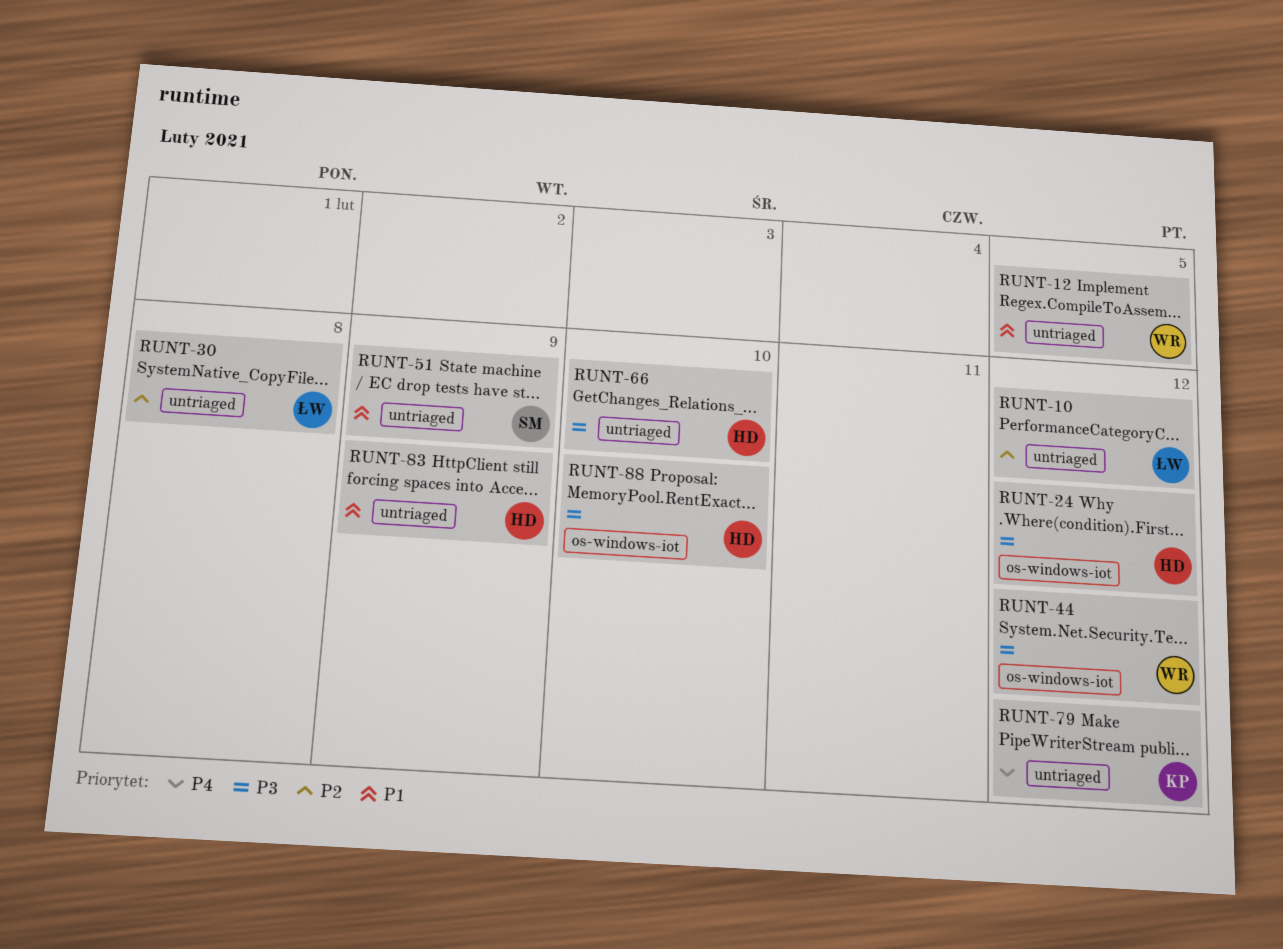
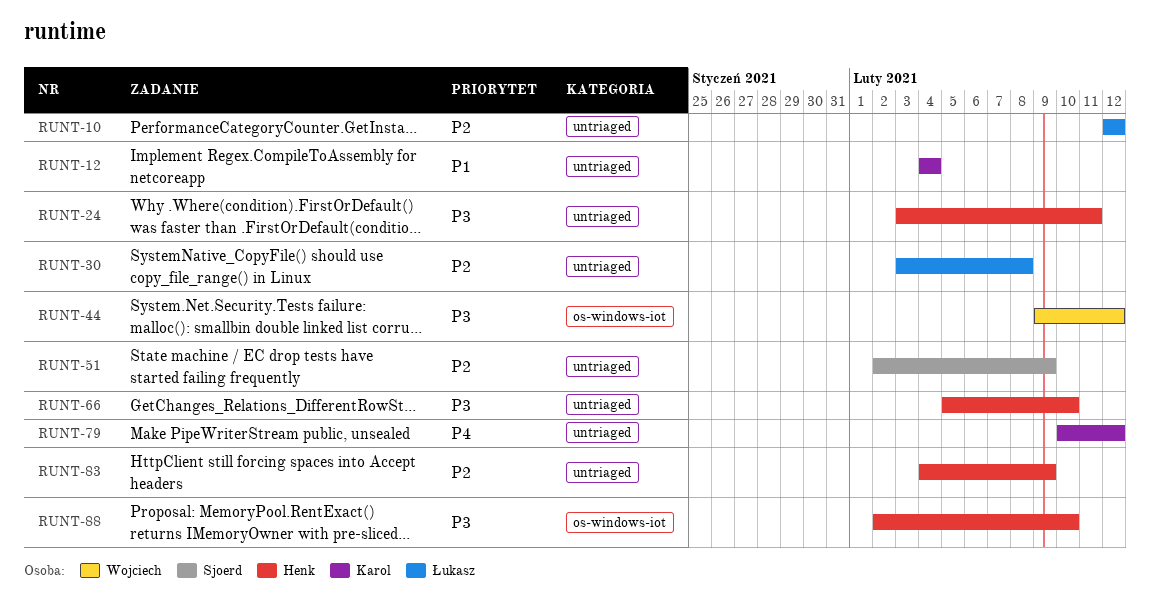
RUNT-12, owner: Wojciech -> Karol
RUNT-12, due: Feb 5 -> Feb 4
RUNT-24, label: os-windows-iot -> untriaged
RUNT-24, due: Feb 12 -> Feb 11
RUNT-51, priority: P1 -> P2
RUNT-83, priority: P1 -> P2

